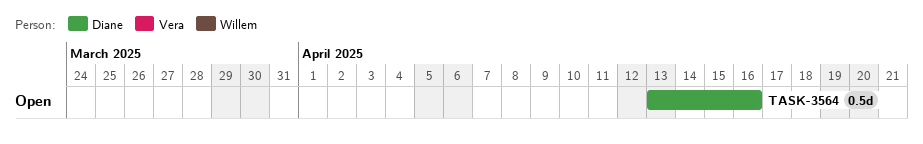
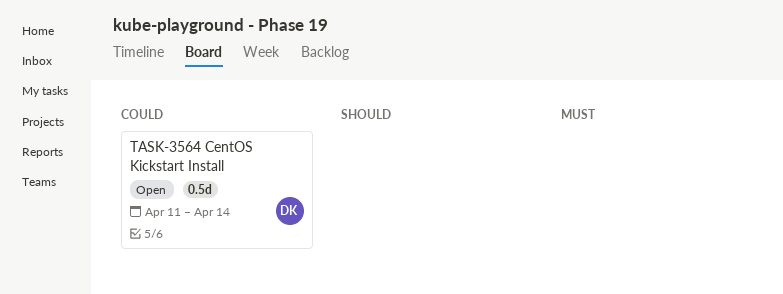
TASK-3564, start: Apr 13 -> Apr 11
TASK-3564, due: Apr 16 -> Apr 14

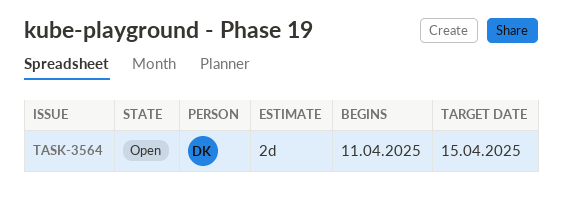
TASK-3564, estimate: 0.5d -> 2d
TASK-3564, due: Apr 14 -> Apr 15

